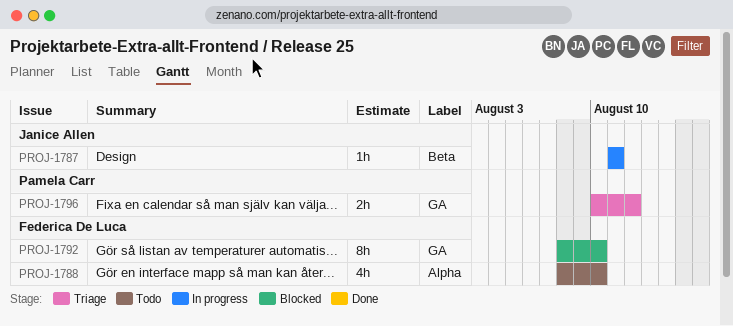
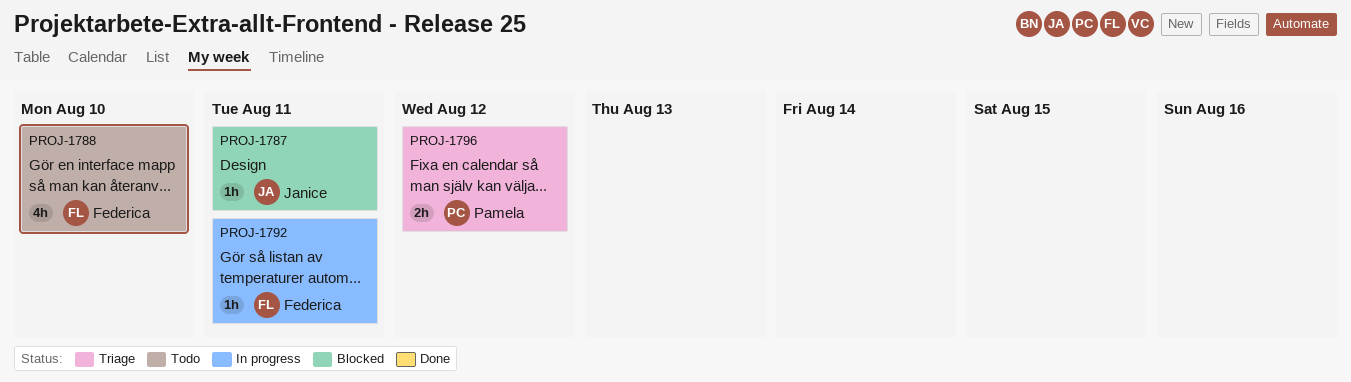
PROJ-1787, status: In progress -> Blocked
PROJ-1792, status: Blocked -> In progress
PROJ-1792, estimate: 8h -> 1h
PROJ-1792, due: Aug 10 -> Aug 11

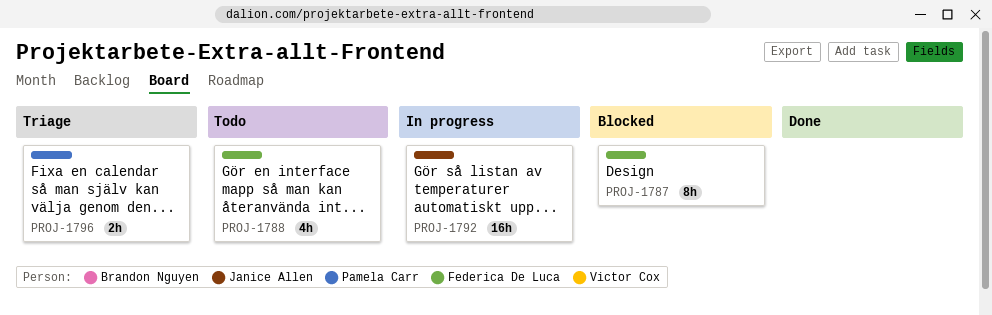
PROJ-1787, owner: Janice Allen -> Federica De Luca
PROJ-1787, estimate: 1h -> 8h
PROJ-1792, owner: Federica De Luca -> Janice Allen
PROJ-1792, estimate: 1h -> 16h

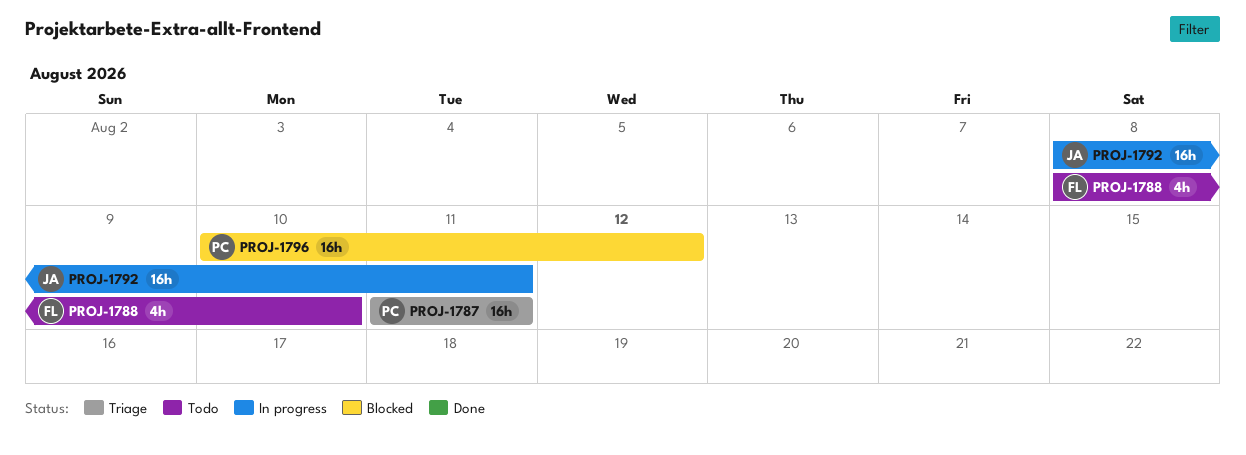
PROJ-1787, status: Blocked -> Triage
PROJ-1787, owner: Federica De Luca -> Pamela Carr
PROJ-1787, estimate: 8h -> 16h
PROJ-1796, status: Triage -> Blocked
PROJ-1796, estimate: 2h -> 16h

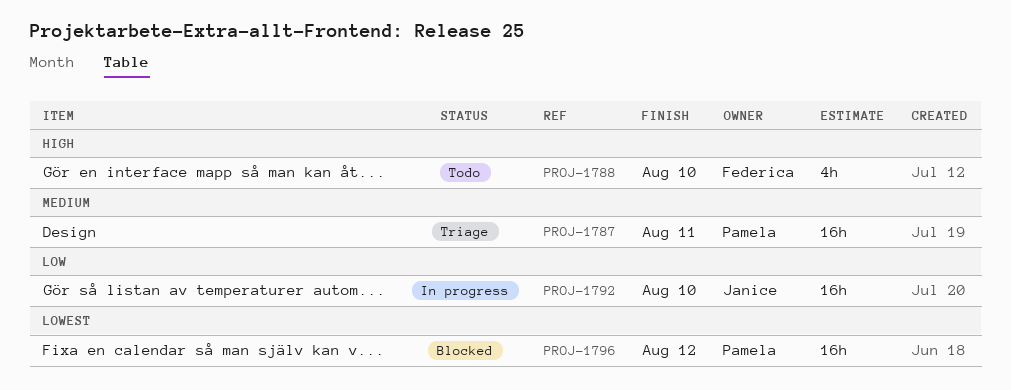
PROJ-1792, due: Aug 11 -> Aug 10

